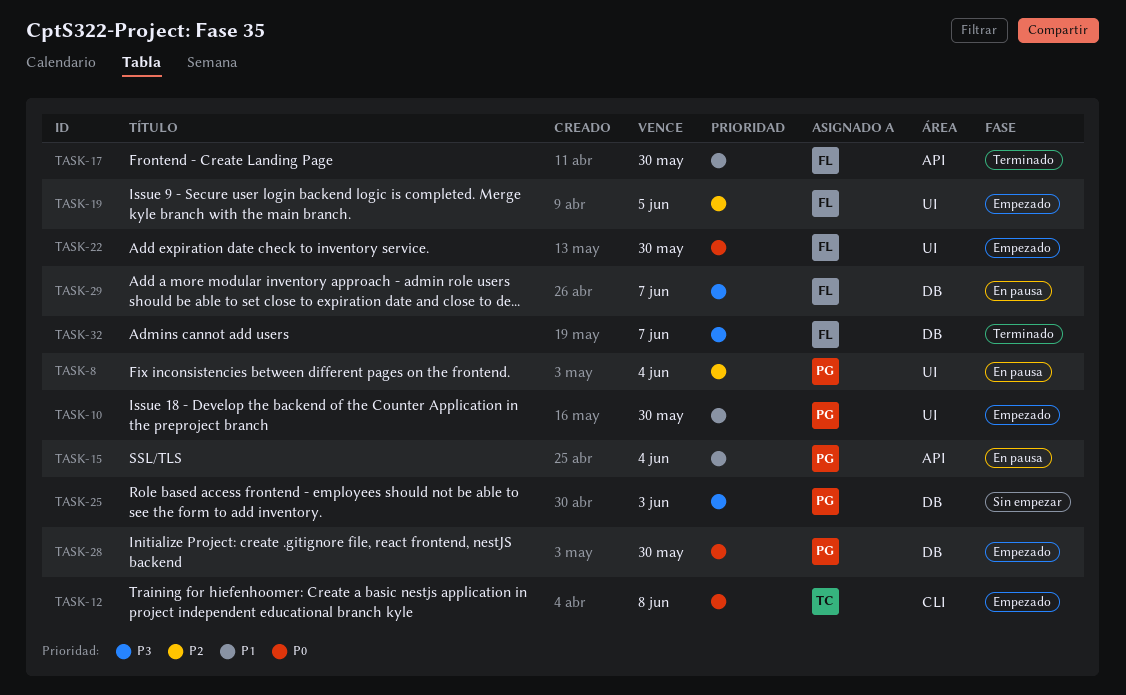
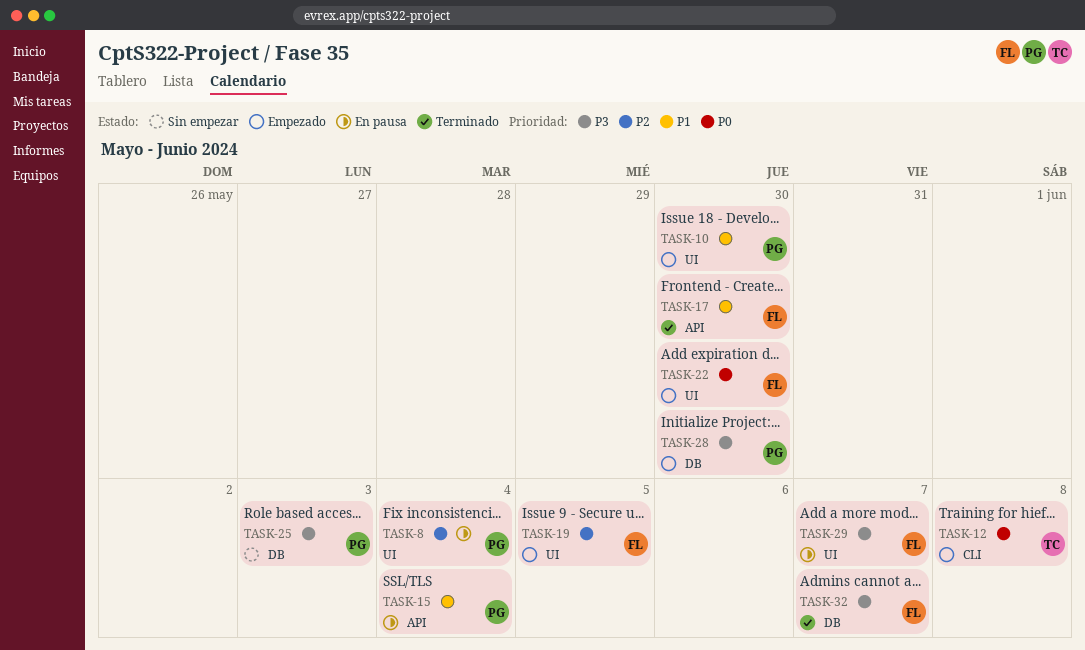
TASK-28, priority: P0 -> P3
TASK-29, label: DB -> UI

